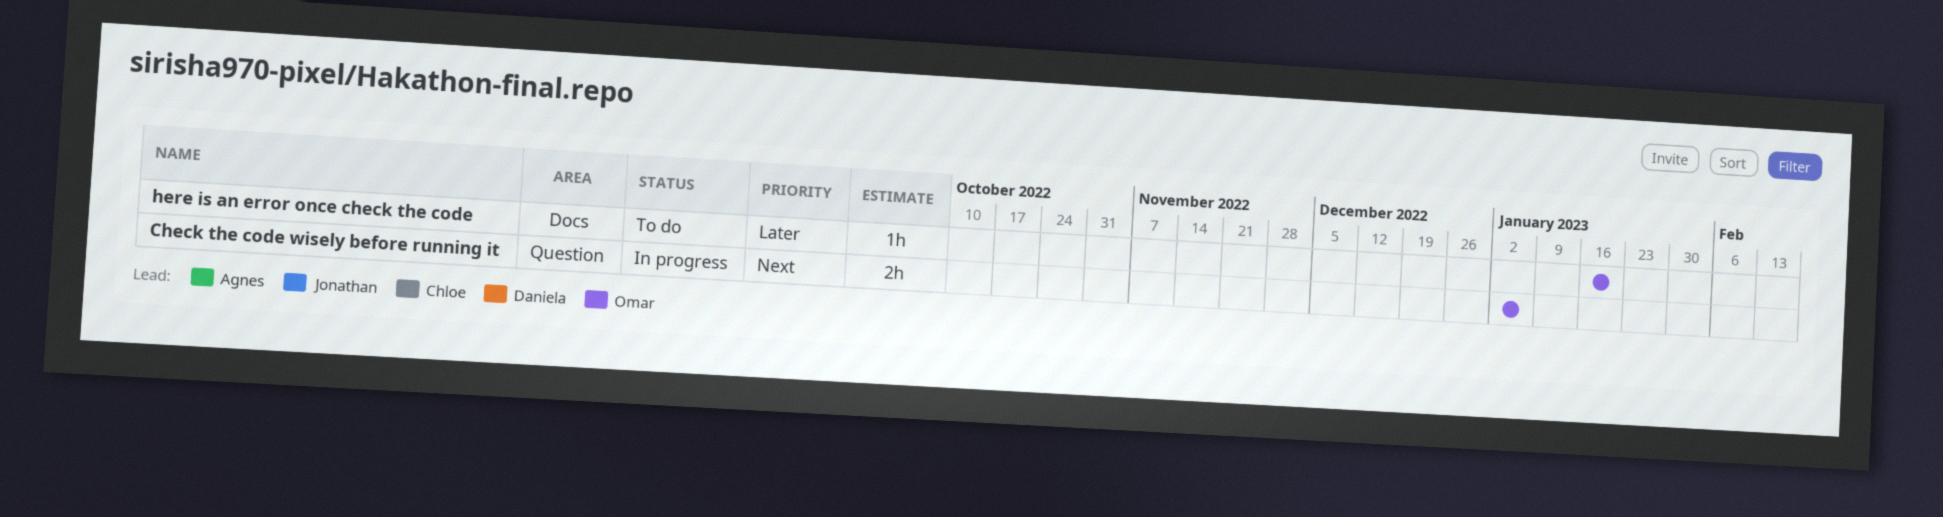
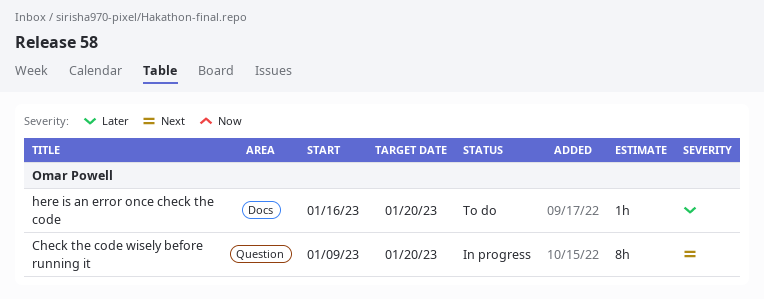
Check the code wisely before running it, estimate: 2h -> 8h
Check the code wisely before running it, start: Jan 2 -> Jan 9
Check the code wisely before running it, due: Jan 6 -> Jan 20

